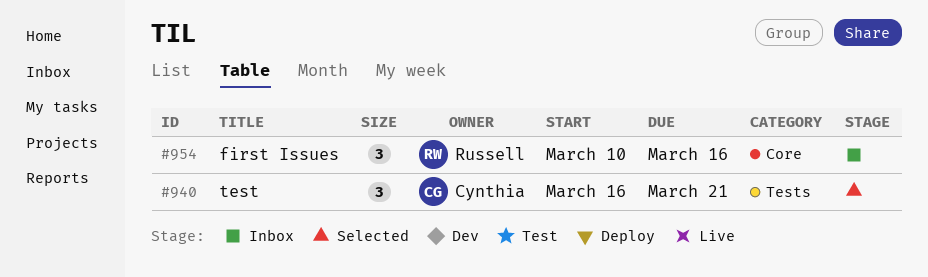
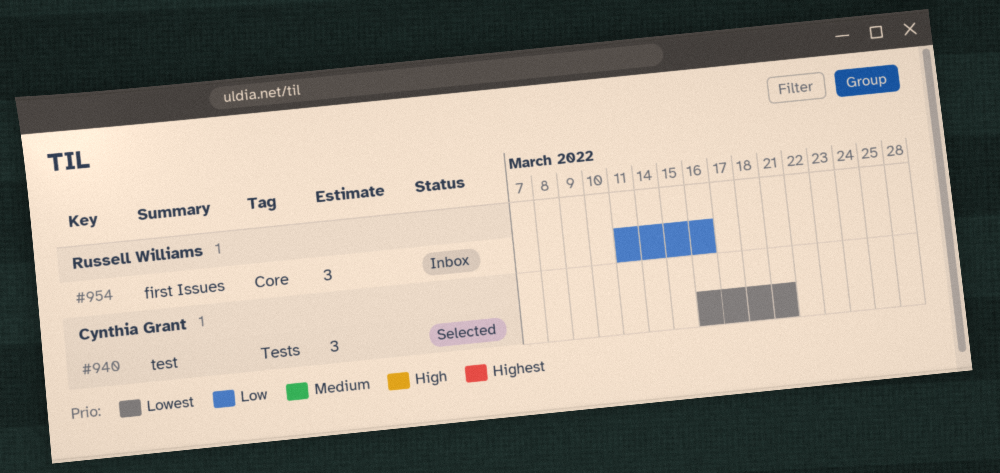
#954, start: Mar 10 -> Mar 11

